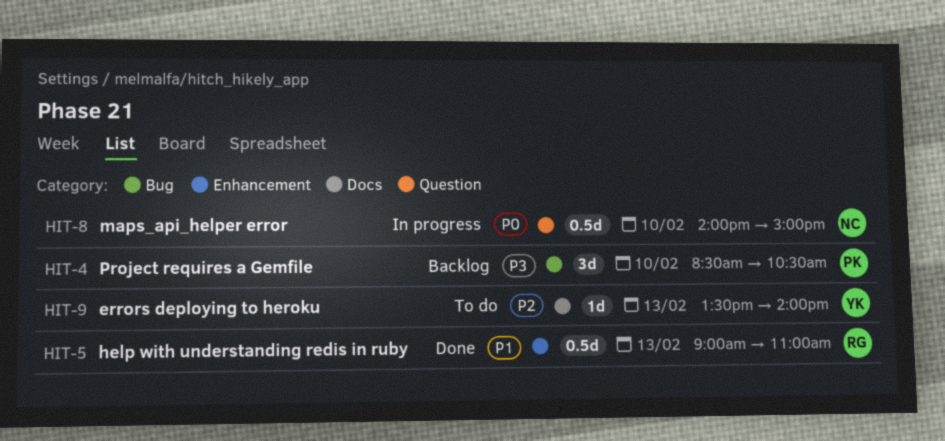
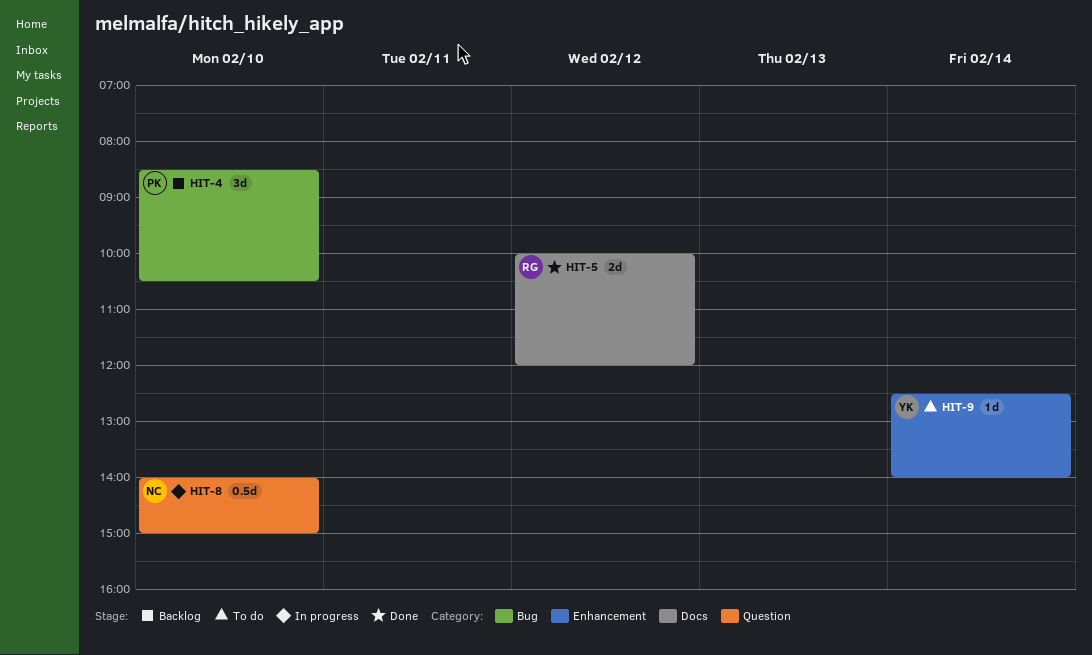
HIT-5, label: Enhancement -> Docs
HIT-5, estimate: 0.5d -> 2d
HIT-5, day: Feb 13 -> Feb 12
HIT-5, begins: 09:00 -> 10:00
HIT-5, ends: 11:00 -> 12:00
HIT-9, label: Docs -> Enhancement
HIT-9, day: Feb 13 -> Feb 14
HIT-9, begins: 13:30 -> 12:30

